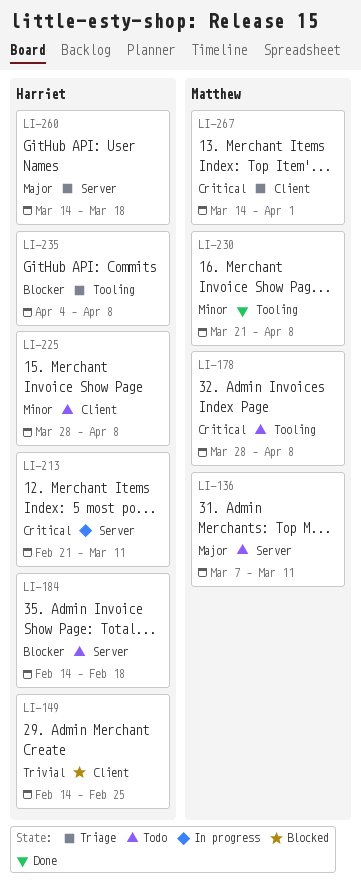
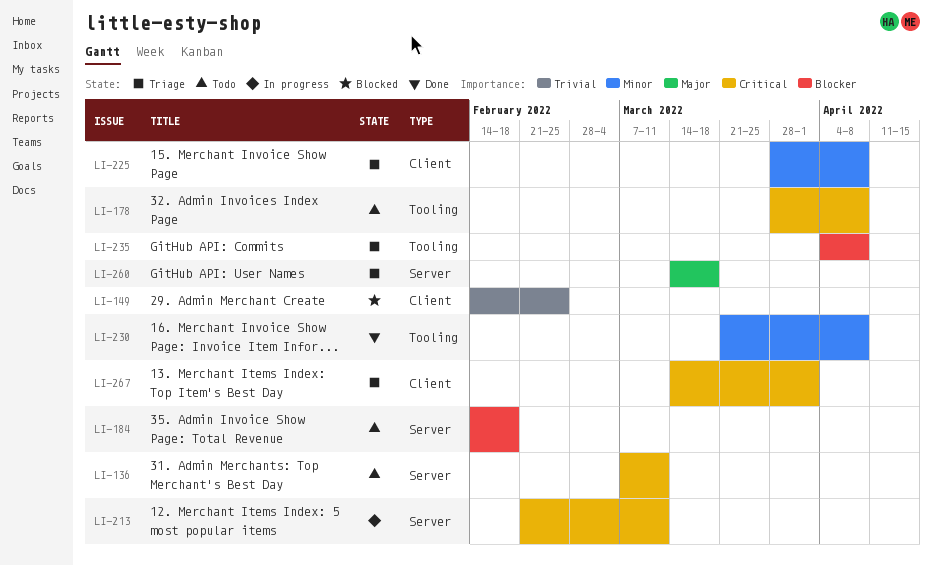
LI-136, priority: Major -> Critical
LI-225, status: Todo -> Triage

